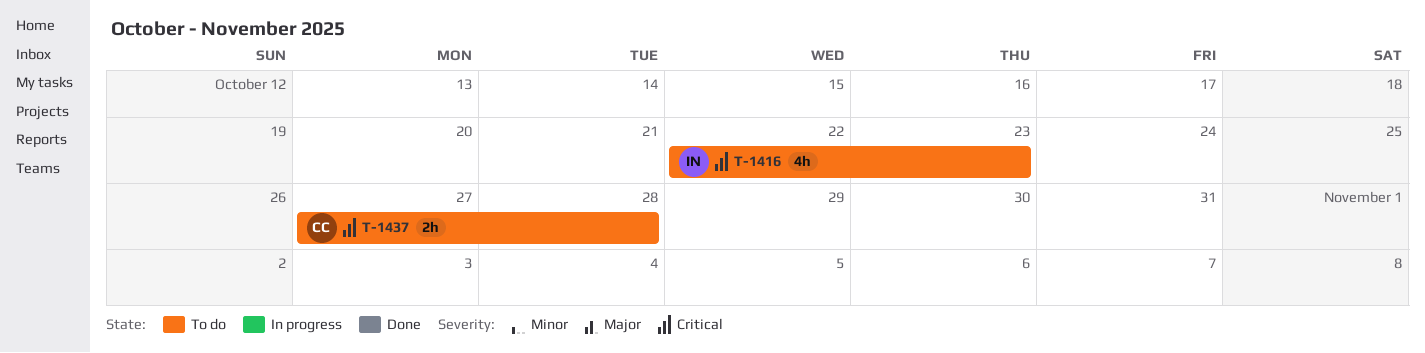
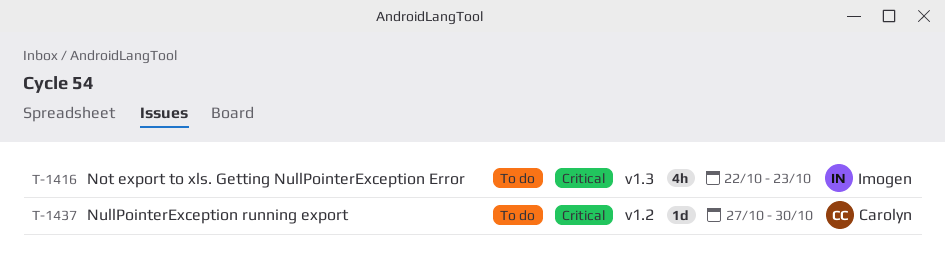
T-1437, estimate: 2h -> 1d
T-1437, due: Oct 28 -> Oct 30

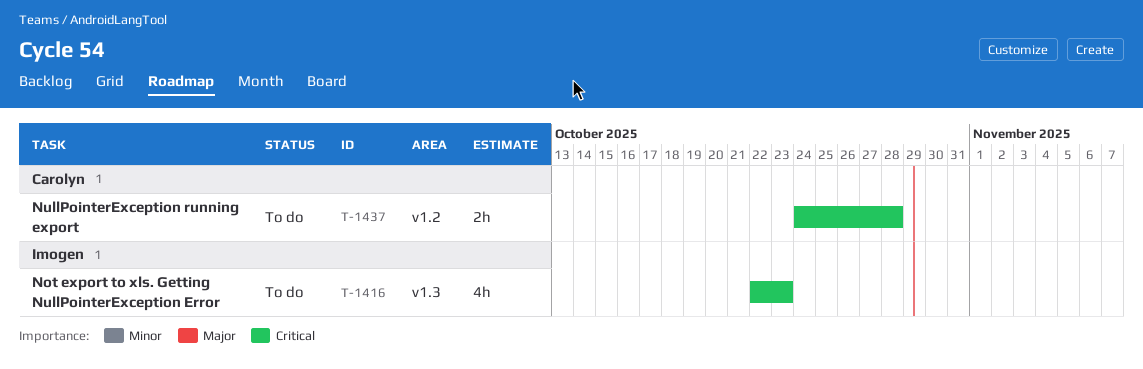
T-1437, estimate: 1d -> 2h
T-1437, start: Oct 27 -> Oct 24
T-1437, due: Oct 30 -> Oct 28

